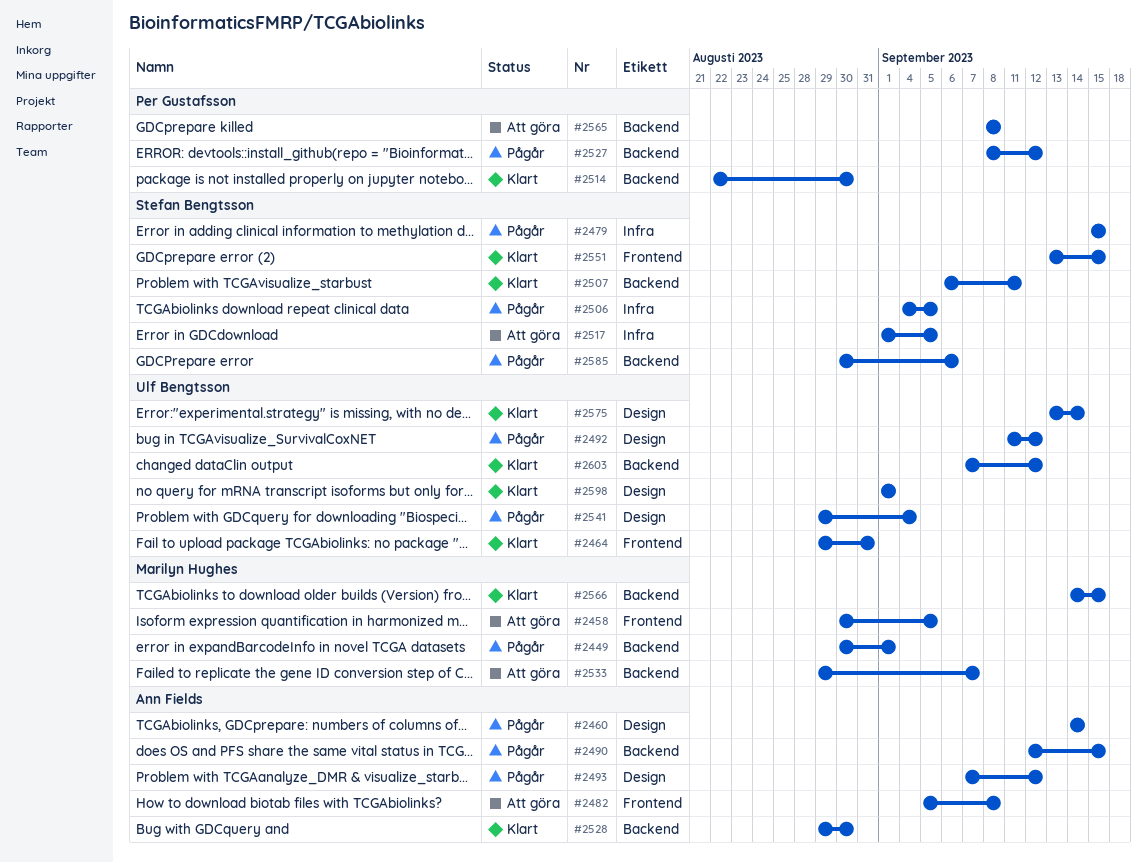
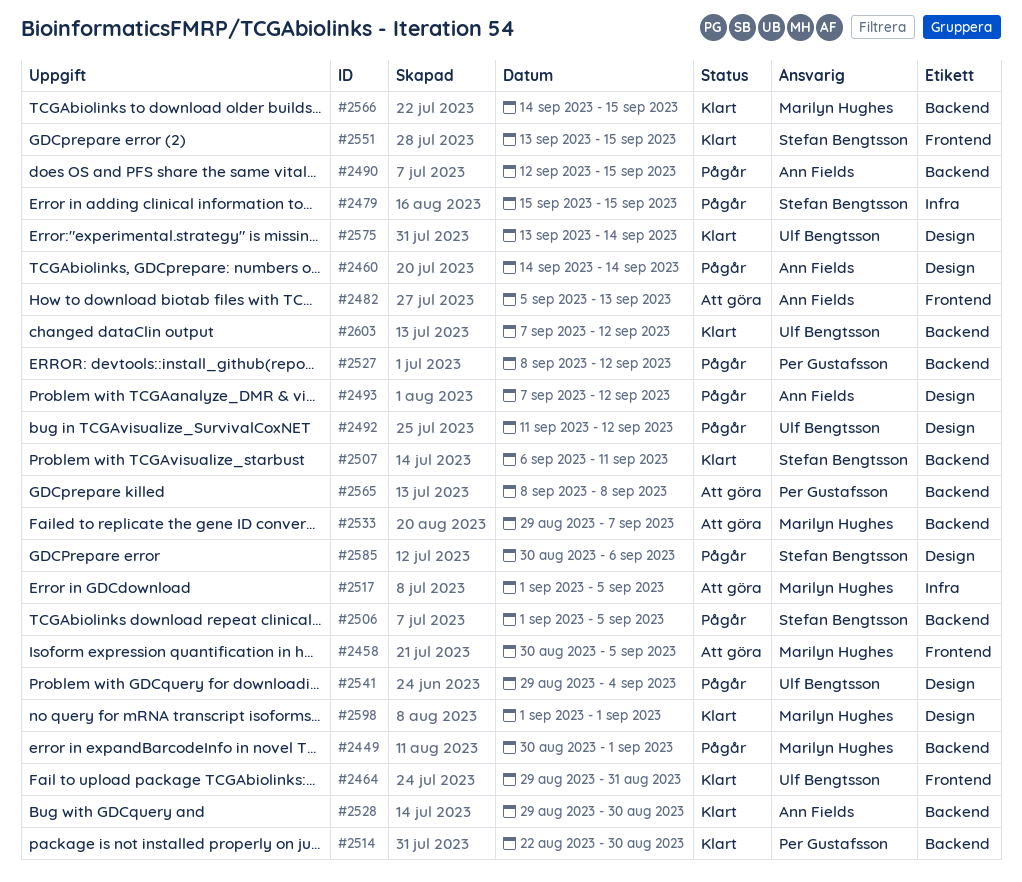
#2482, due: Sep 8 -> Sep 13
#2506, label: Infra -> Backend
#2506, start: Sep 4 -> Sep 1
#2517, owner: Stefan Bengtsson -> Marilyn Hughes
#2585, label: Backend -> Design
#2598, owner: Ulf Bengtsson -> Marilyn Hughes

